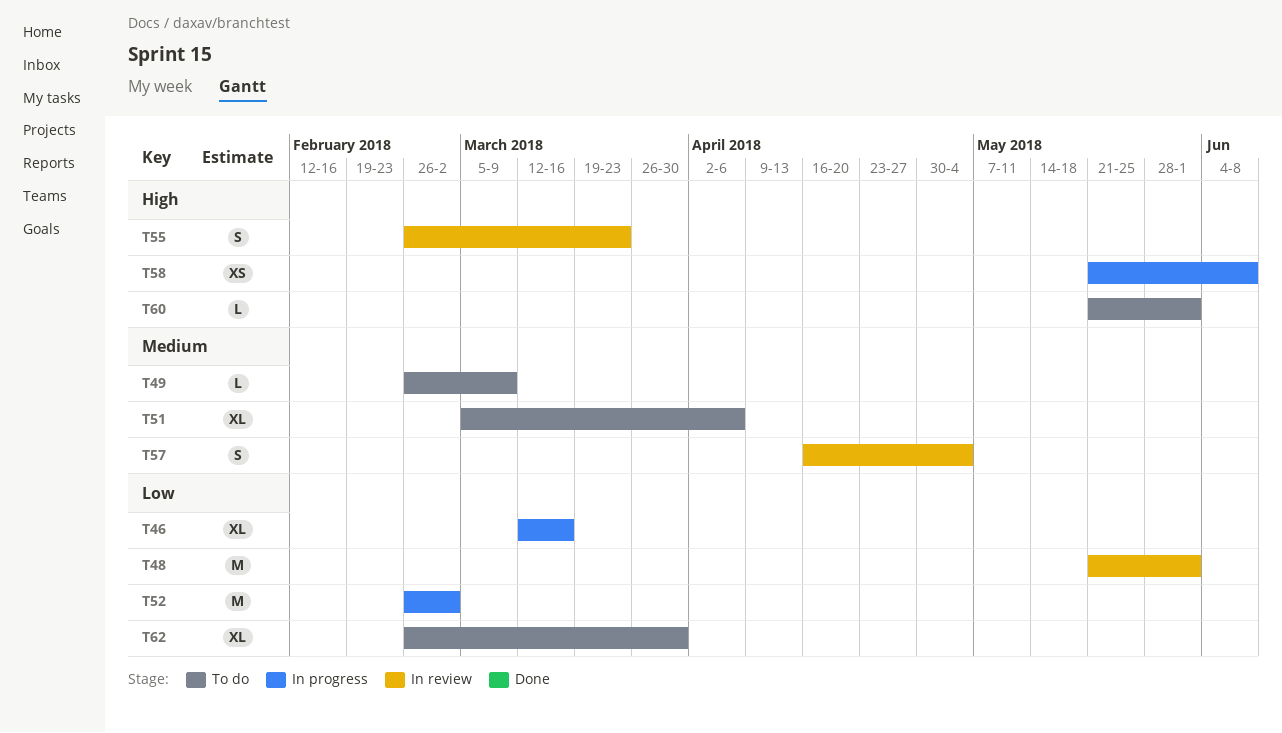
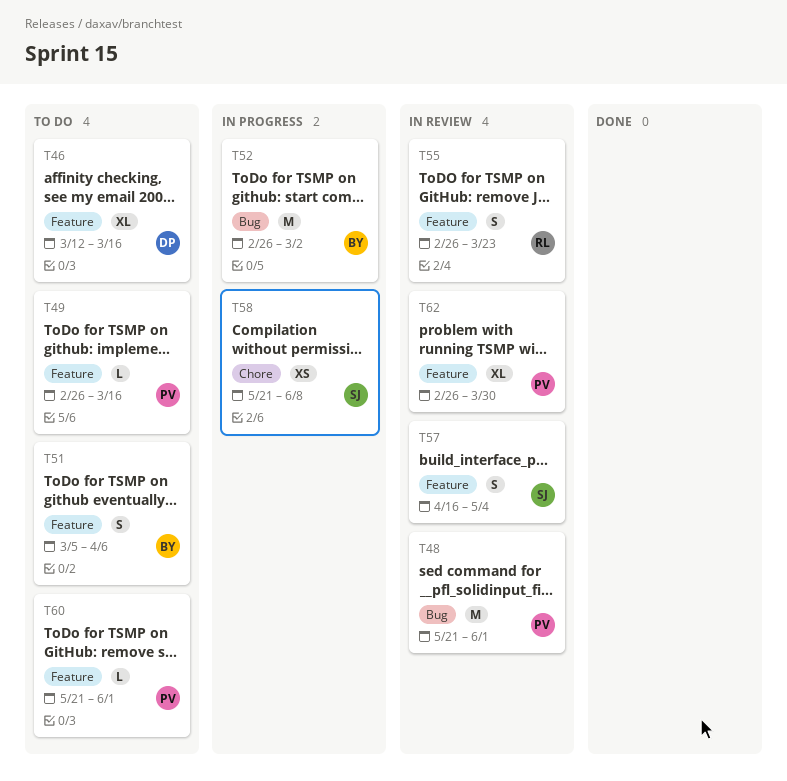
T46, status: In progress -> To do
T49, due: Mar 9 -> Mar 16
T51, estimate: XL -> S
T62, status: To do -> In review

